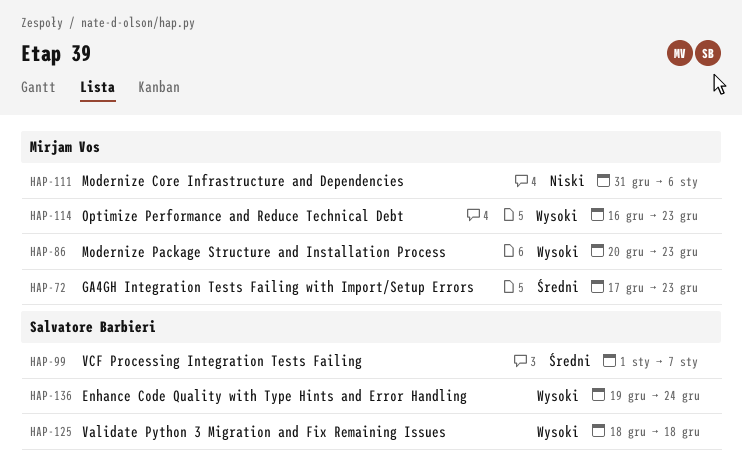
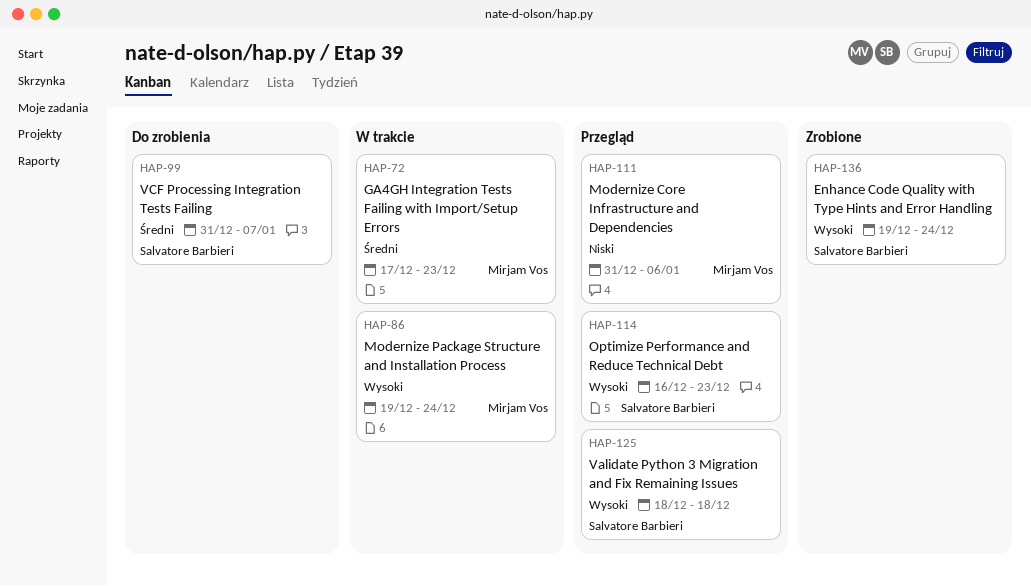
HAP-86, start: Dec 20 -> Dec 19
HAP-86, due: Dec 23 -> Dec 24
HAP-99, start: Jan 1 -> Dec 31
HAP-114, owner: Mirjam Vos -> Salvatore Barbieri

